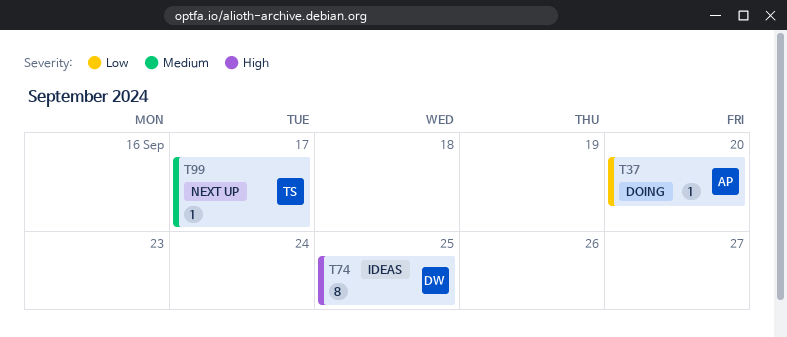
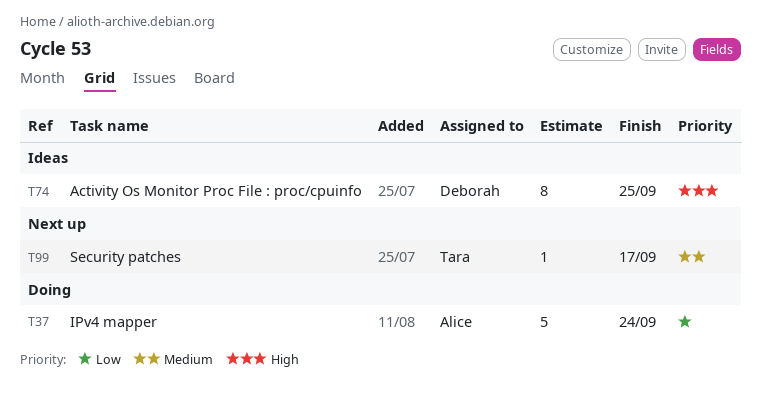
T37, estimate: 1 -> 5
T37, due: Sep 20 -> Sep 24

